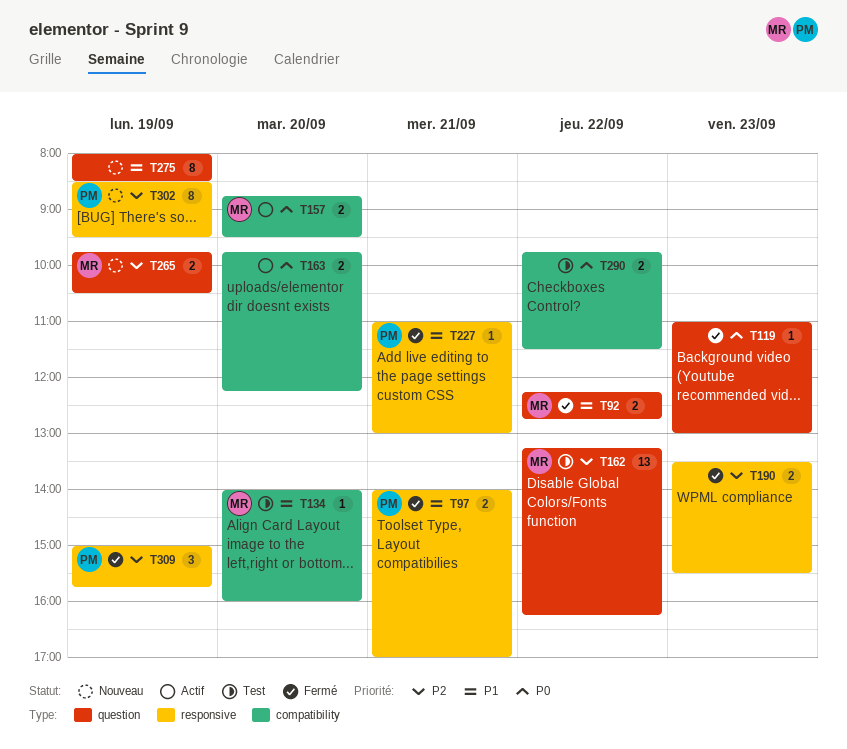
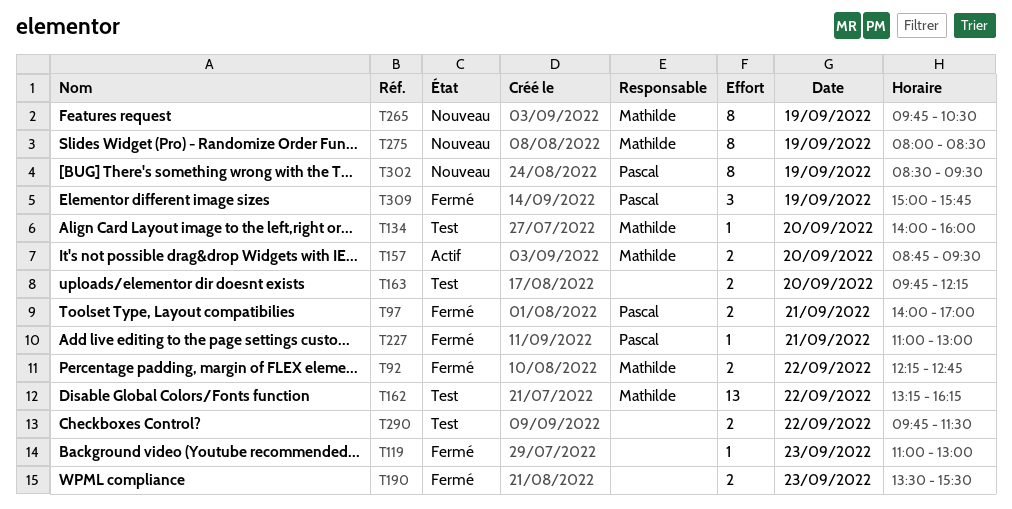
T163, status: Actif -> Test
T265, estimate: 2 -> 8
T275, owner: none -> Mathilde

